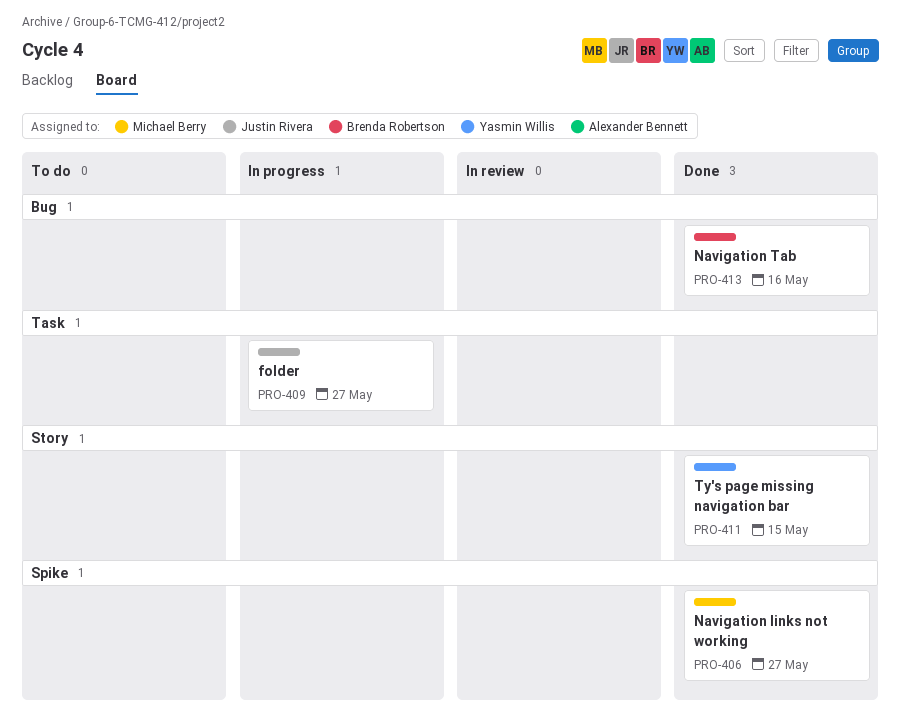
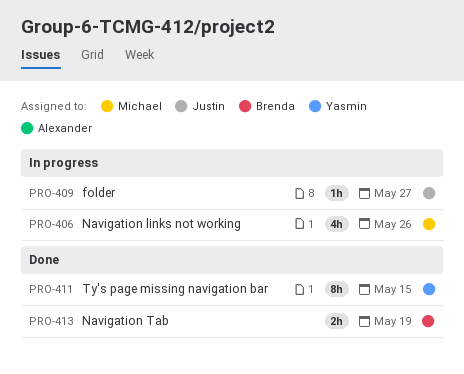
PRO-406, status: Done -> In progress
PRO-406, due: May 27 -> May 26
PRO-413, due: May 16 -> May 19

